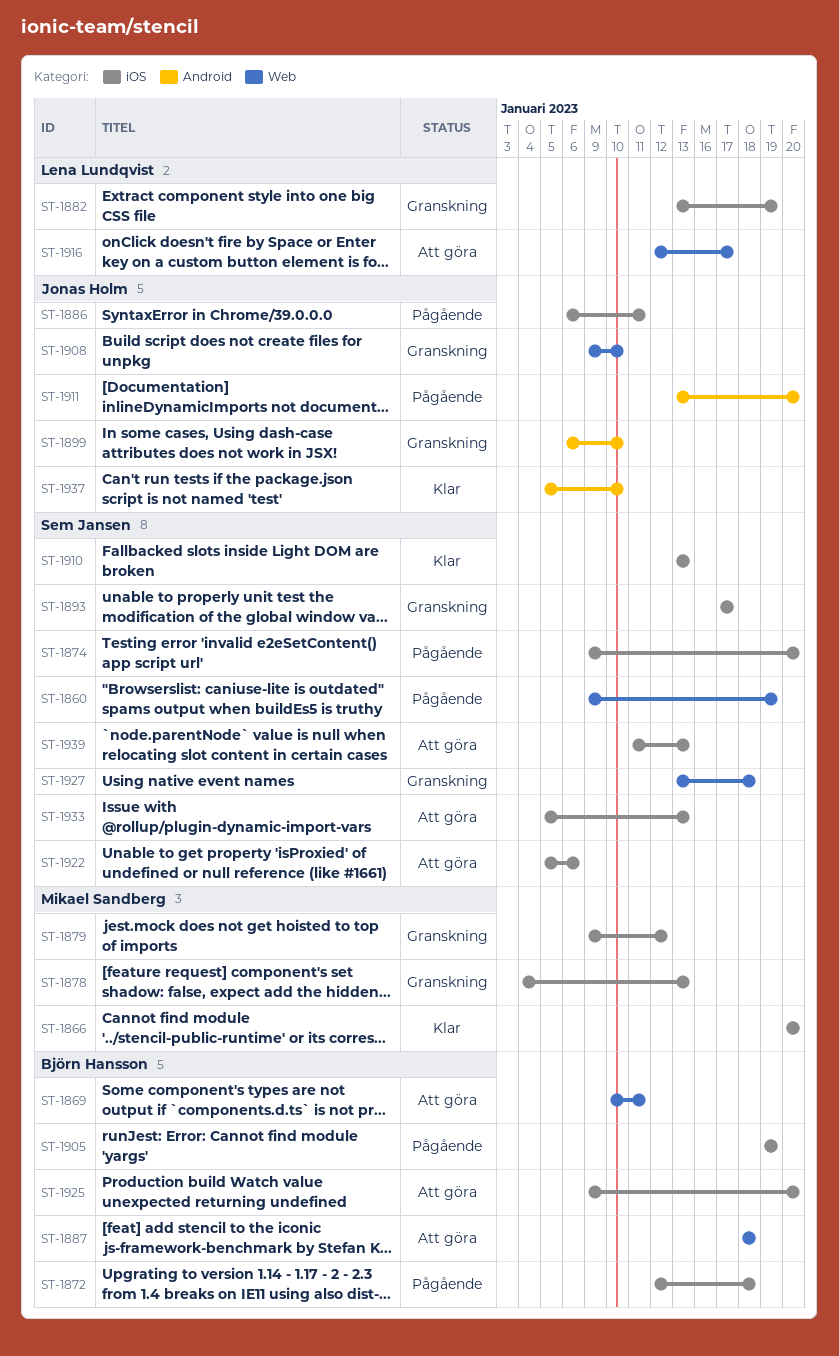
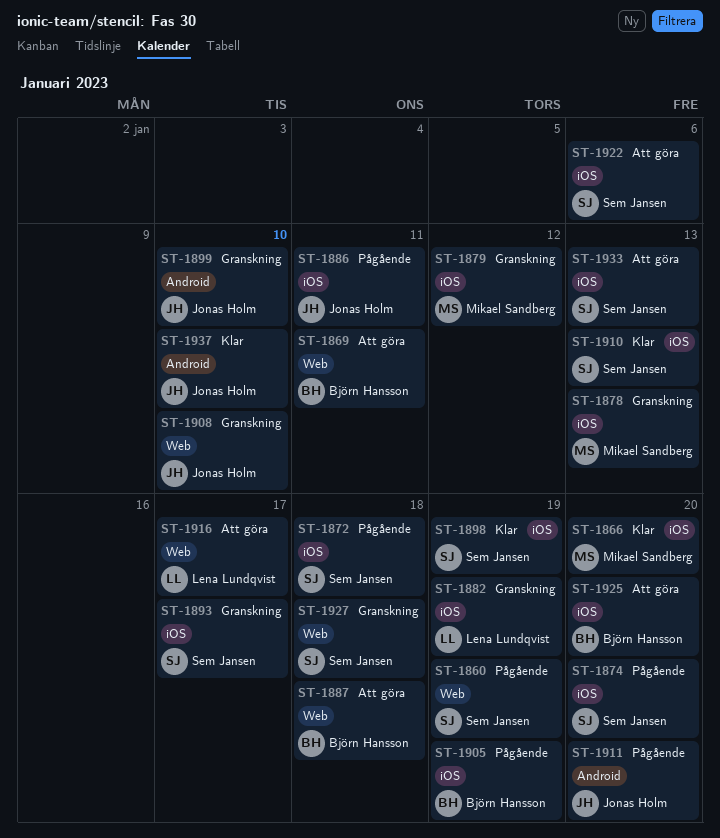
ST-1872, owner: Björn Hansson -> Sem Jansen
ST-1898: none -> present
ST-1939: present -> none

